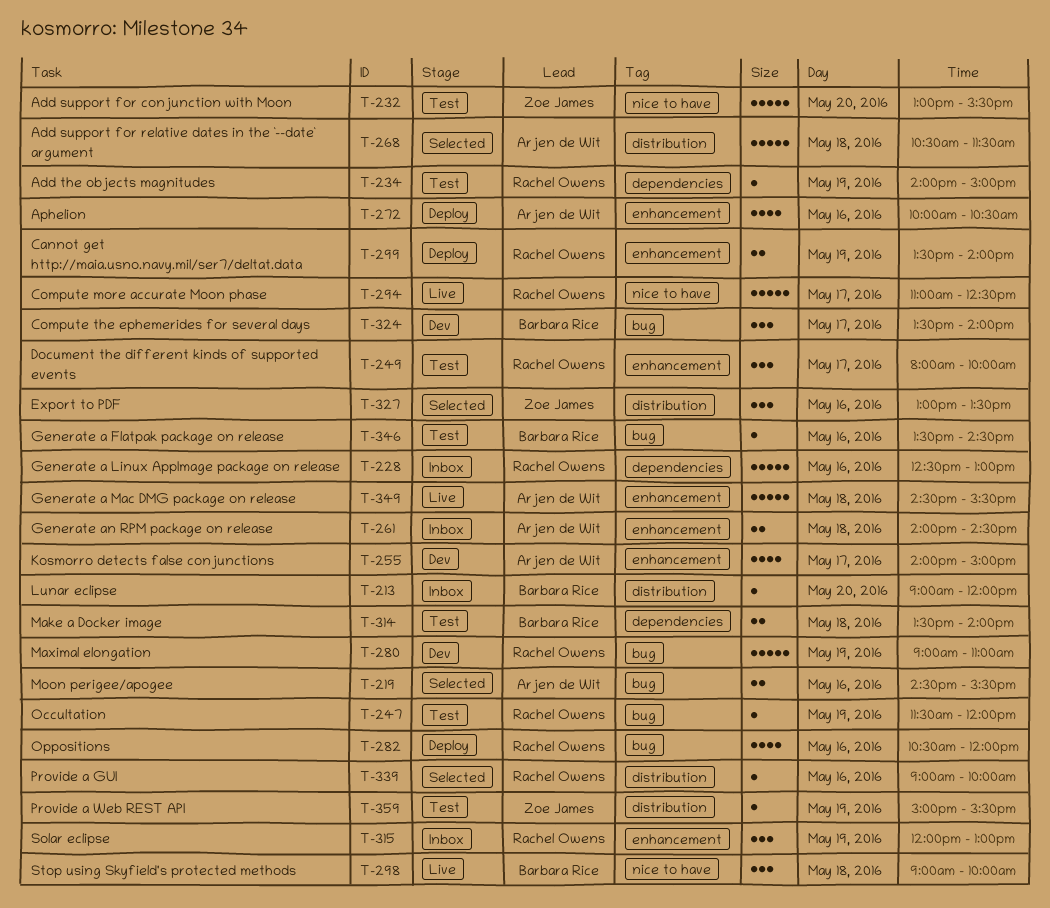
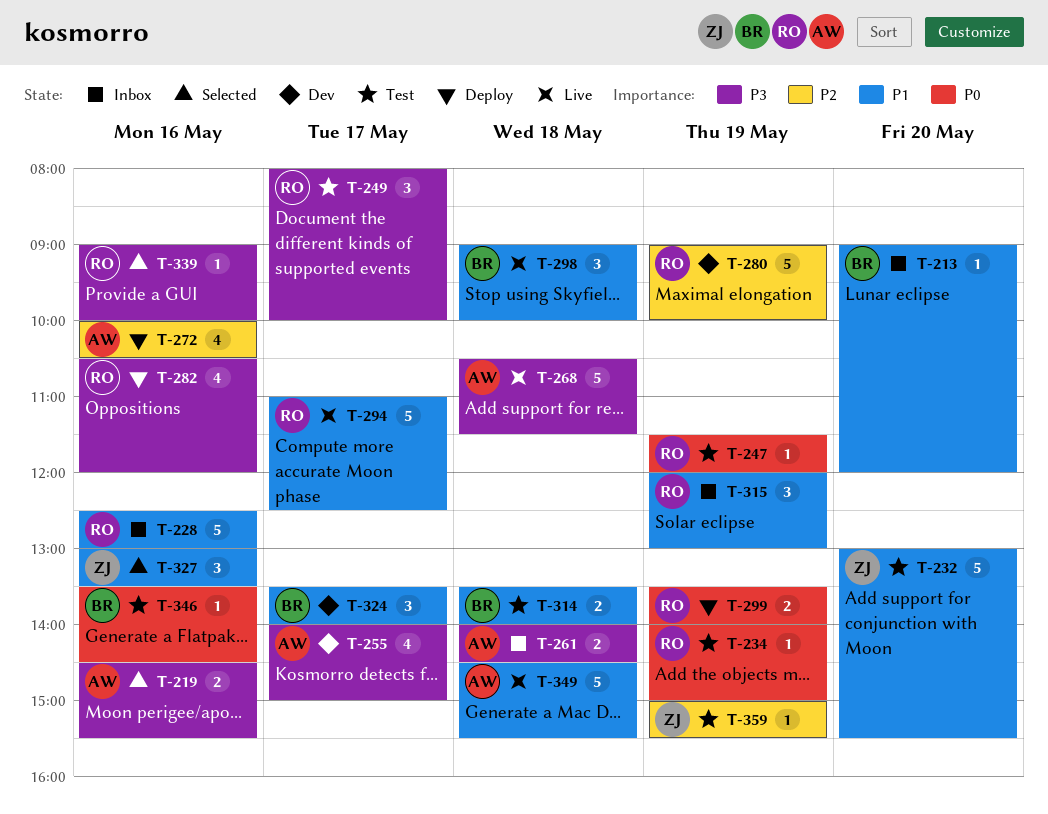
T-268, status: Selected -> Live
T-280, ends: 11:00 -> 10:00

